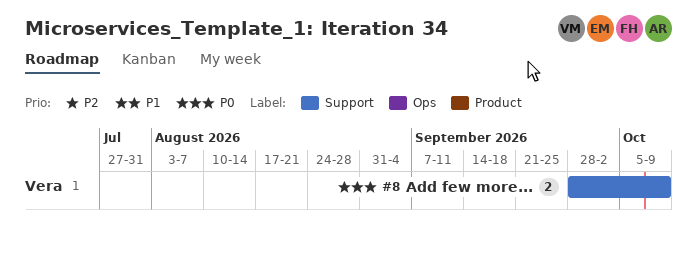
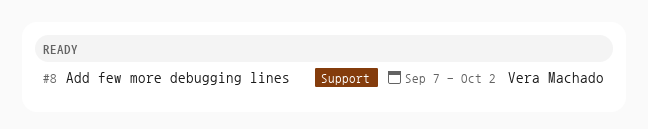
#8, start: Sep 28 -> Sep 7
#8, due: Oct 9 -> Oct 2

